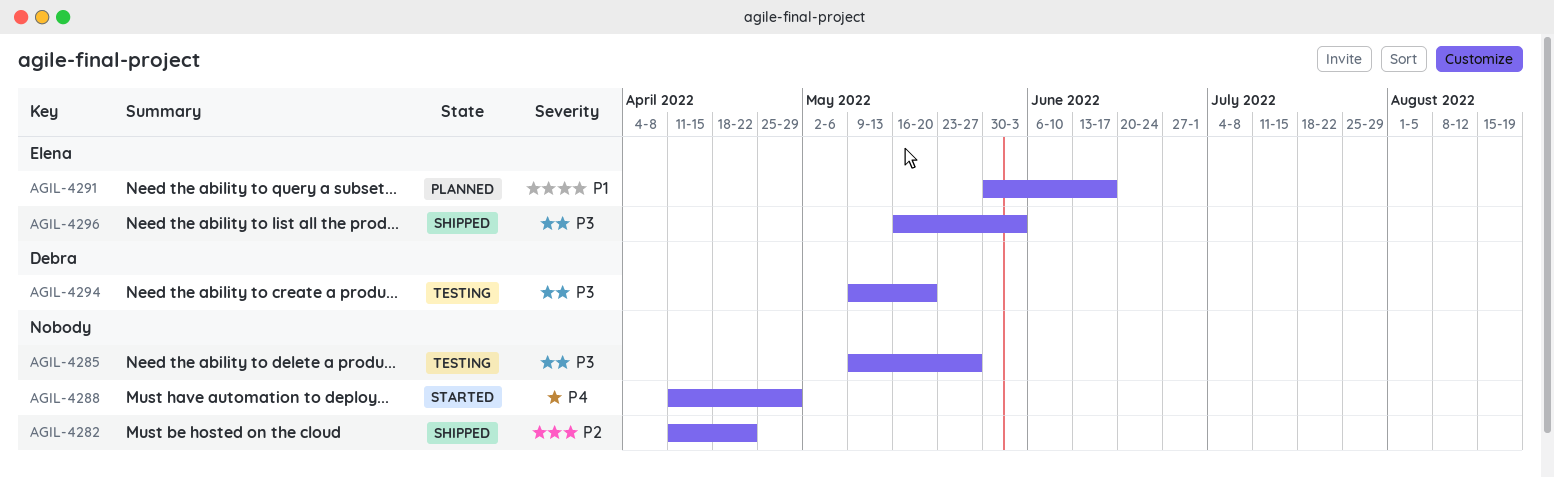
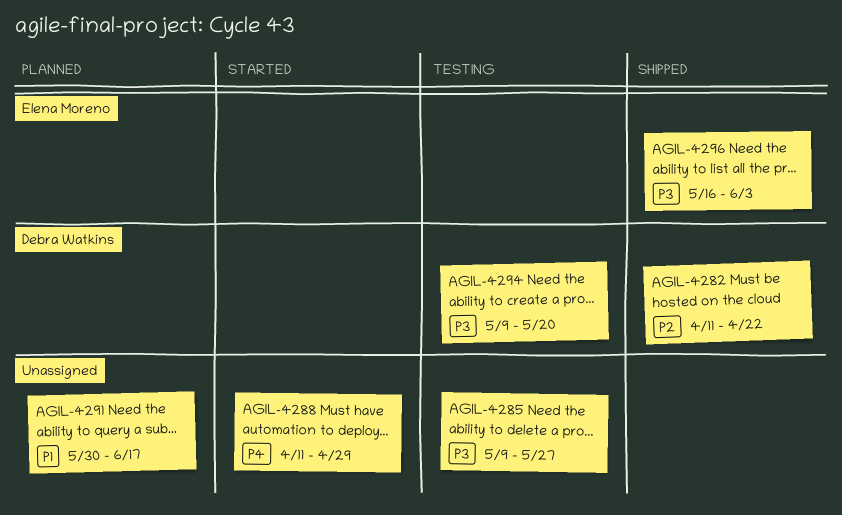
AGIL-4282, owner: none -> Debra Watkins
AGIL-4291, owner: Elena Moreno -> none

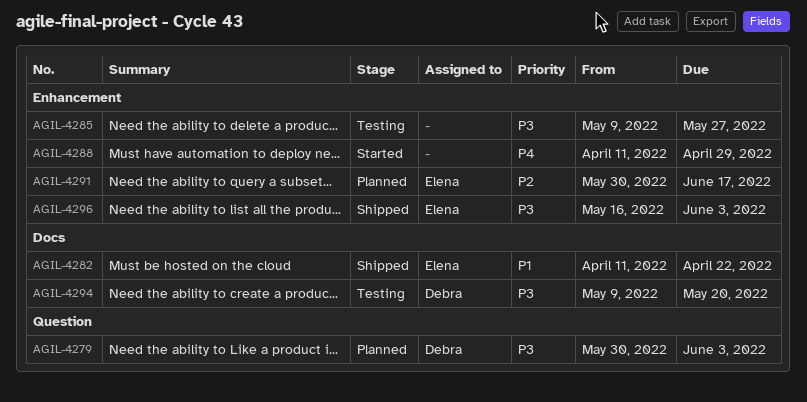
AGIL-4279: none -> present
AGIL-4282, owner: Debra Watkins -> Elena Moreno
AGIL-4282, priority: P2 -> P1
AGIL-4291, owner: none -> Elena Moreno
AGIL-4291, priority: P1 -> P2

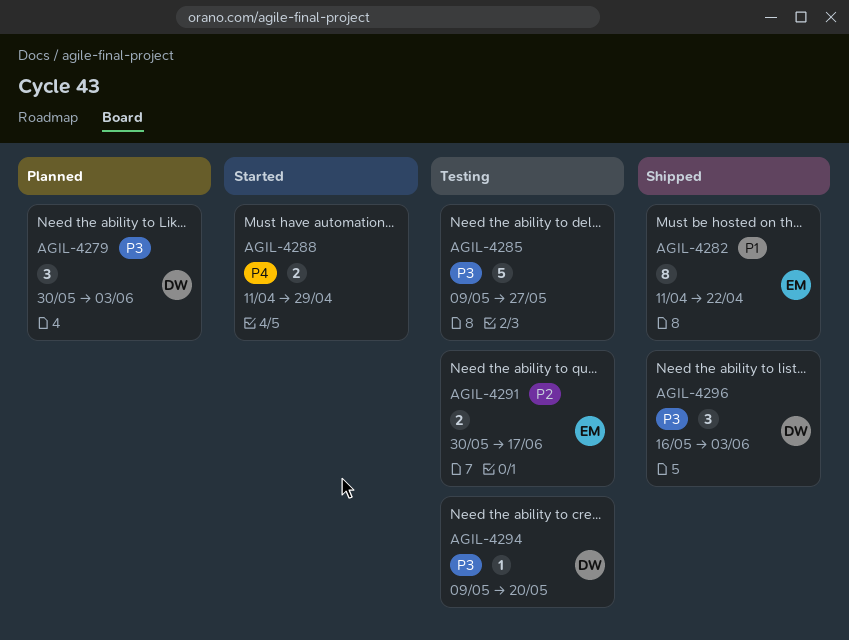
AGIL-4291, status: Planned -> Testing
AGIL-4296, owner: Elena -> Debra

